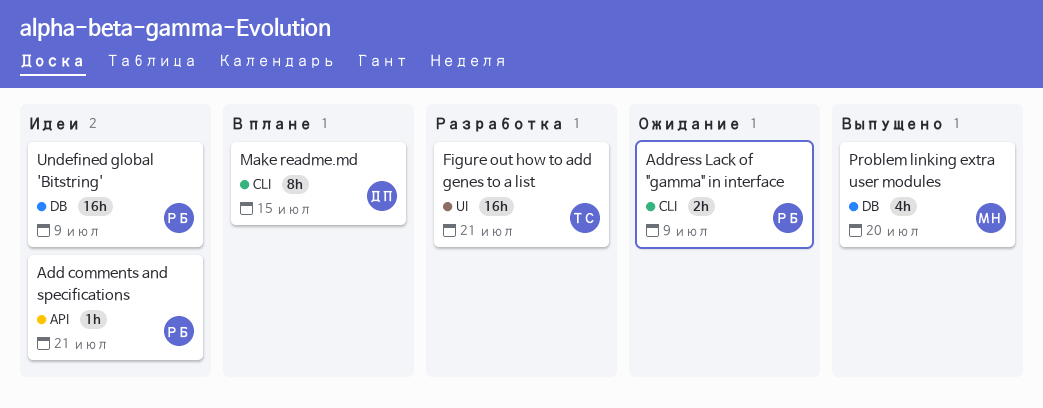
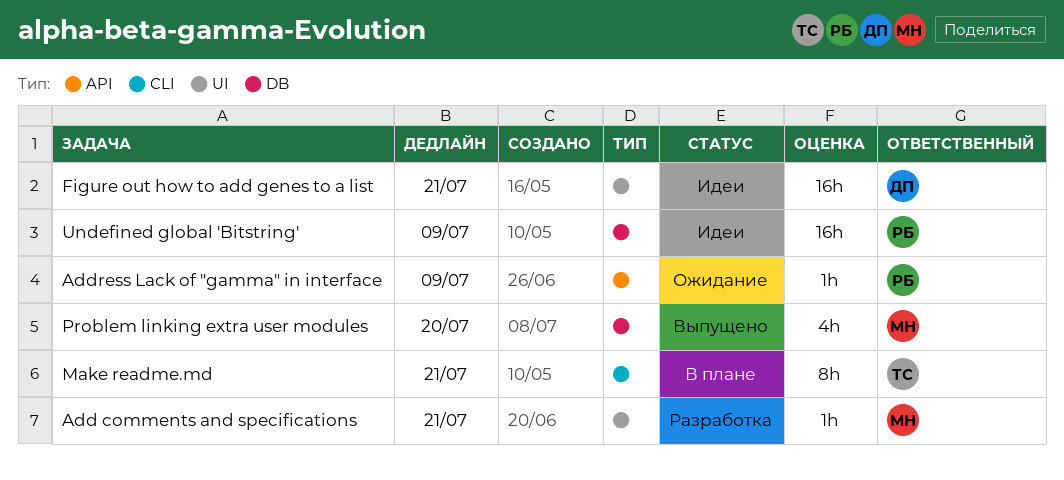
Add comments and specifications, status: Идеи -> Разработка
Add comments and specifications, owner: РБ -> МН
Add comments and specifications, label: API -> UI
Address Lack of "gamma" in interface, label: CLI -> API
Address Lack of "gamma" in interface, estimate: 2h -> 1h
Figure out how to add genes to a list, status: Разработка -> Идеи
Figure out how to add genes to a list, owner: ТС -> ДП
Make readme.md, owner: ДП -> ТС
Make readme.md, due: Jul 15 -> Jul 21

